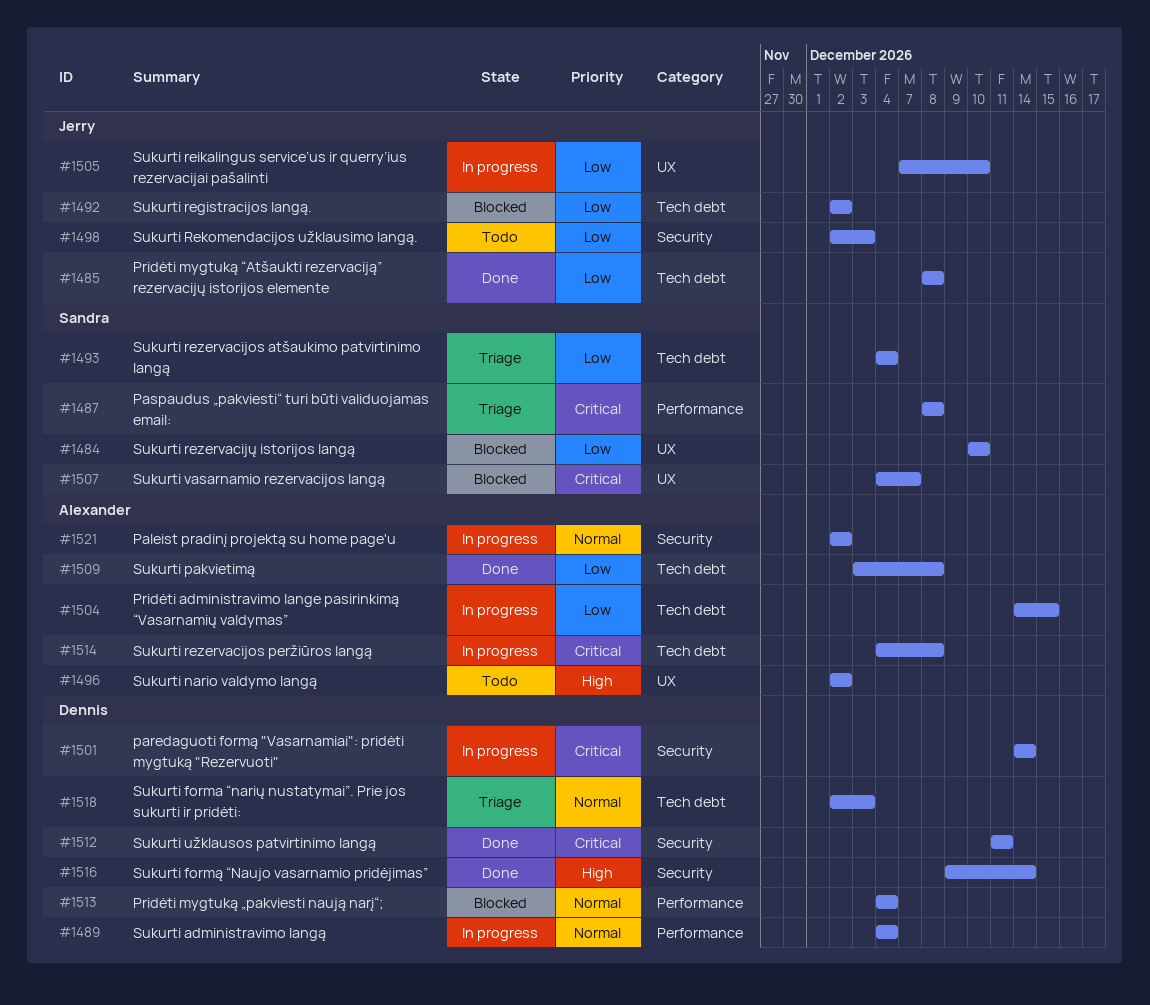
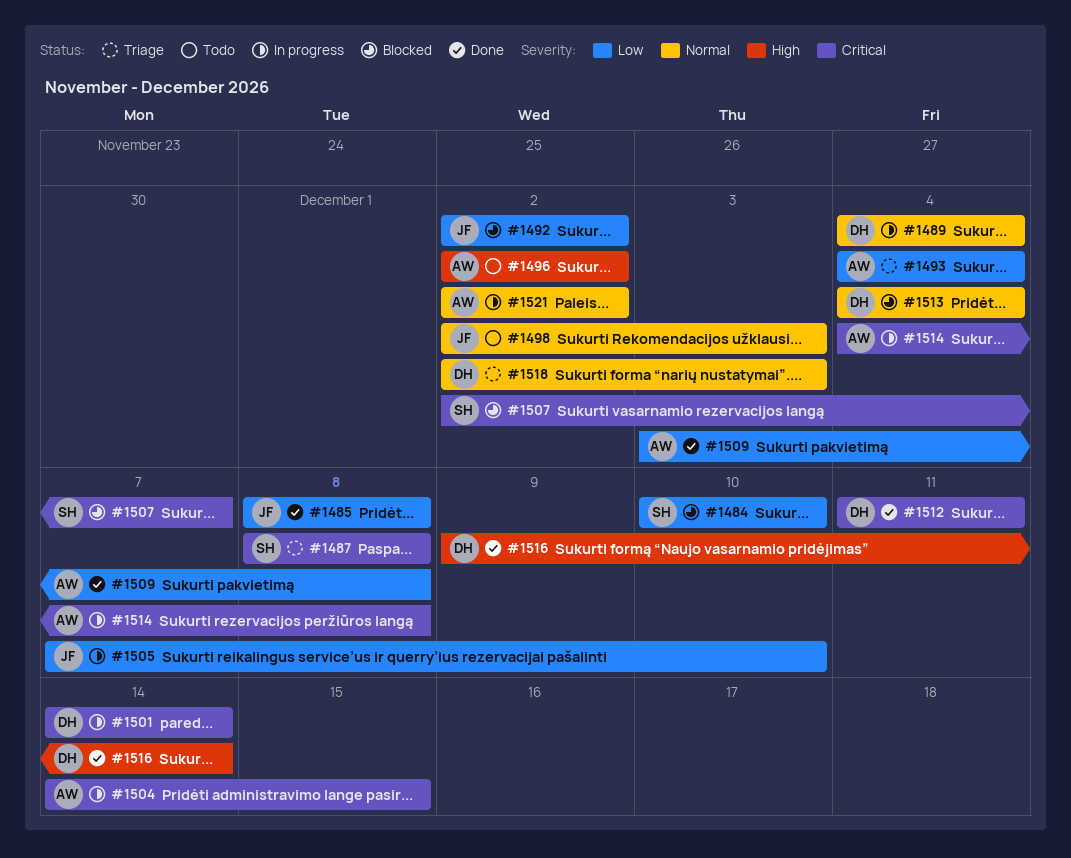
#1493, owner: Sandra -> Alexander
#1498, priority: Low -> Normal
#1504, priority: Low -> Critical
#1507, start: Dec 4 -> Dec 2

